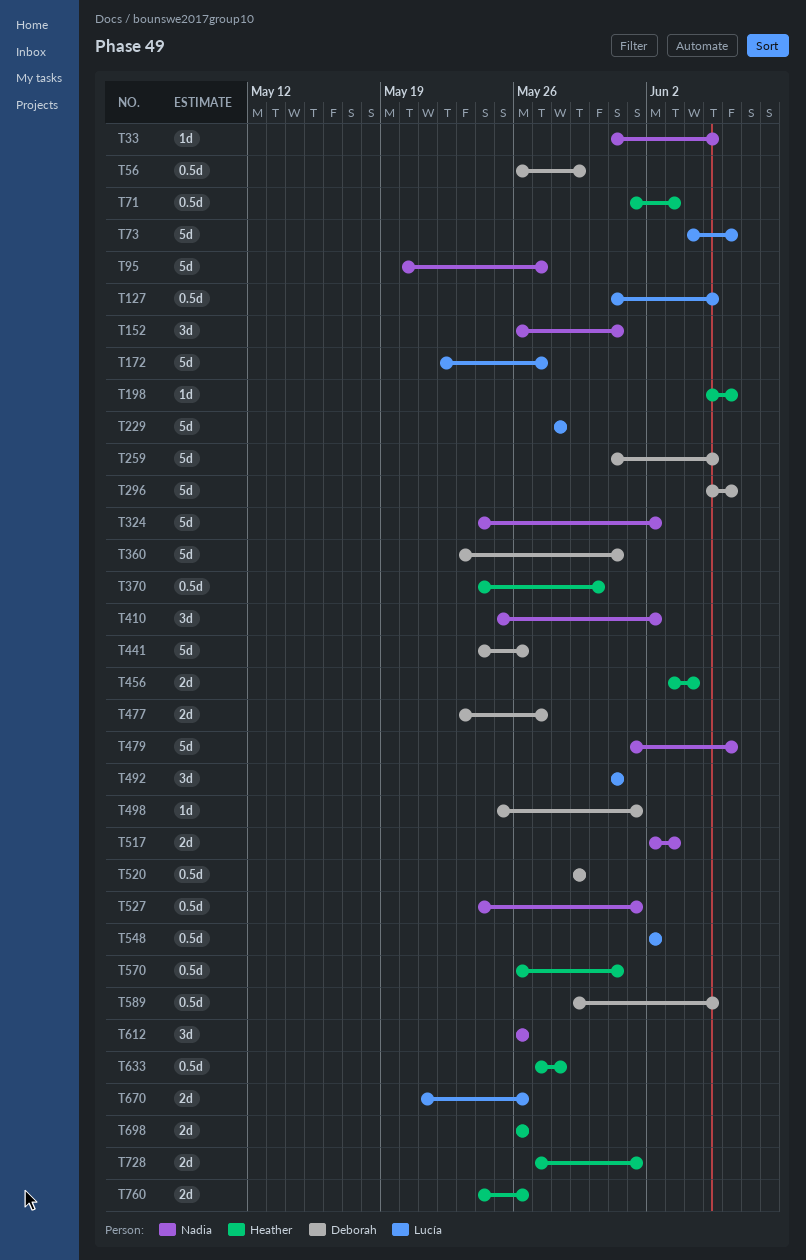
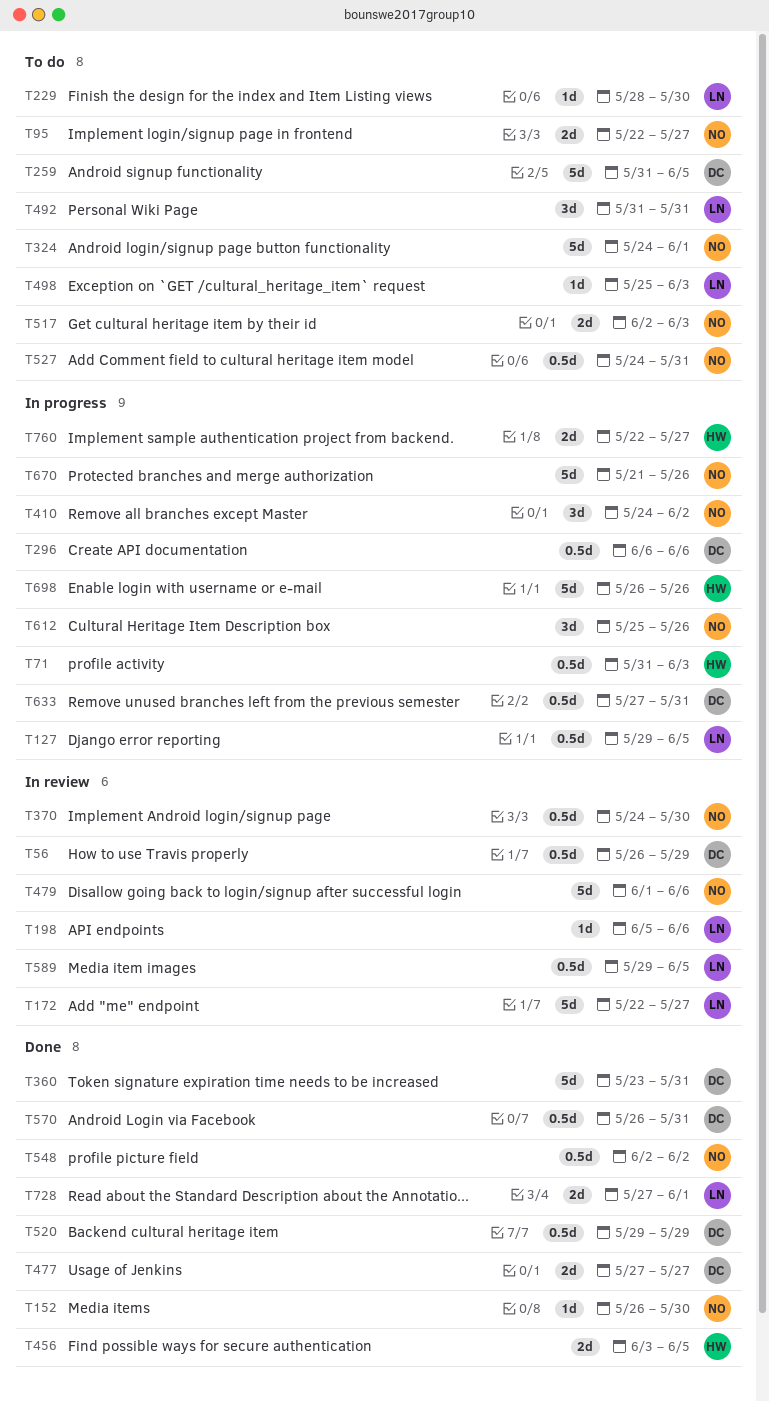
T33: present -> none
T71, start: Jun 1 -> May 31
T73: present -> none
T95, estimate: 5d -> 2d
T95, start: May 20 -> May 22
T127, start: May 31 -> May 29
T152, estimate: 3d -> 1d
T152, due: May 31 -> May 30
T198, owner: Heather -> Lucía
T229, estimate: 5d -> 1d
T229, due: May 28 -> May 30
T296, estimate: 5d -> 0.5d
T296, start: Jun 5 -> Jun 6
T324, due: Jun 2 -> Jun 1
T370, owner: Heather -> Nadia
T410, start: May 25 -> May 24
T441: present -> none
T456, due: Jun 4 -> Jun 5
T477, start: May 23 -> May 27
T498, owner: Deborah -> Lucía
T498, due: Jun 1 -> Jun 3
T527, due: Jun 1 -> May 31
T548, owner: Lucía -> Nadia
T570, owner: Heather -> Deborah
T589, owner: Deborah -> Lucía
T612, start: May 26 -> May 25
T633, owner: Heather -> Deborah
T633, due: May 28 -> May 31
T670, owner: Lucía -> Nadia
T670, estimate: 2d -> 5d
T698, estimate: 2d -> 5d
T728, owner: Heather -> Lucía
T760, start: May 24 -> May 22
T760, due: May 26 -> May 27

